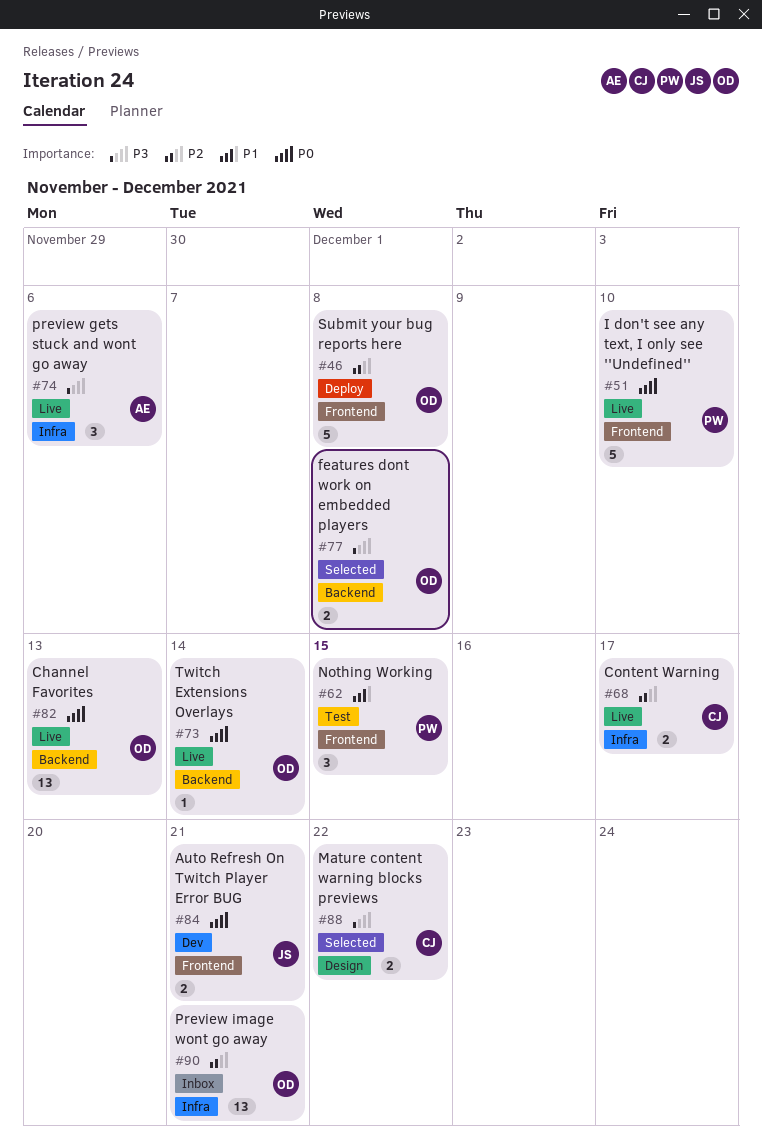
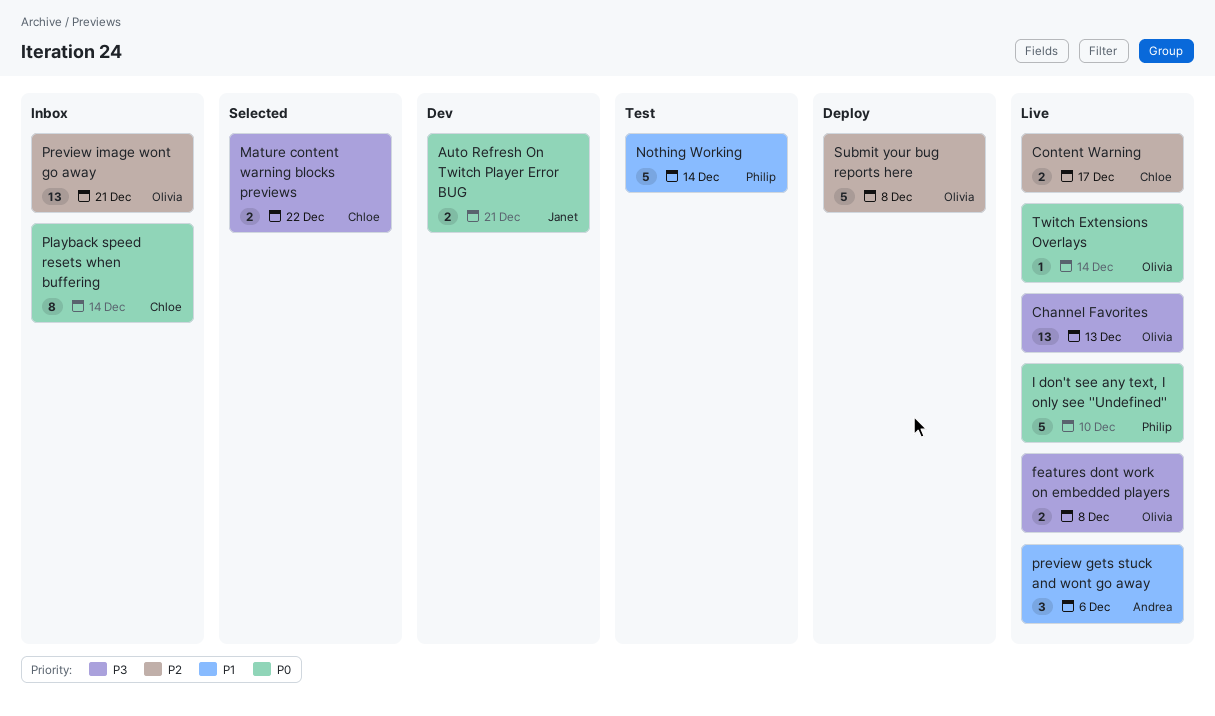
Channel Favorites, priority: P0 -> P3
features dont work on embedded players, status: Selected -> Live
Nothing Working, estimate: 3 -> 5
Nothing Working, due: Dec 15 -> Dec 14
Playback speed resets when buffering: none -> present
preview gets stuck and wont go away, priority: P3 -> P1

